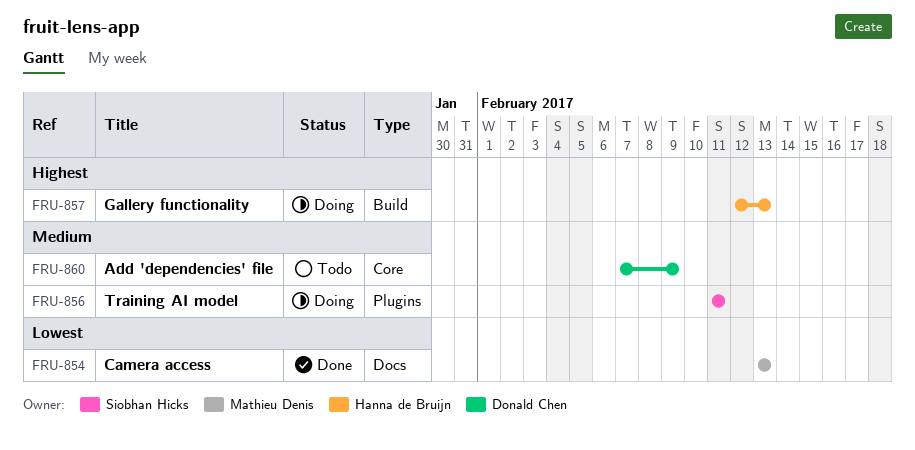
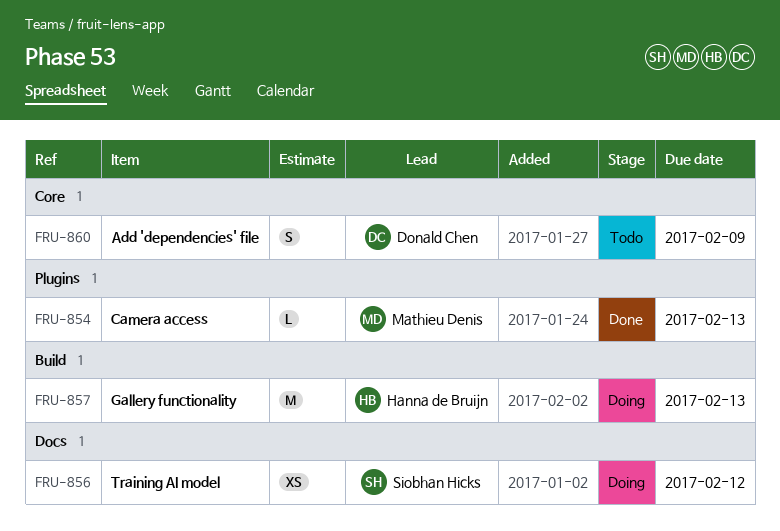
FRU-854, label: Docs -> Plugins
FRU-856, label: Plugins -> Docs
FRU-856, due: Feb 11 -> Feb 12

